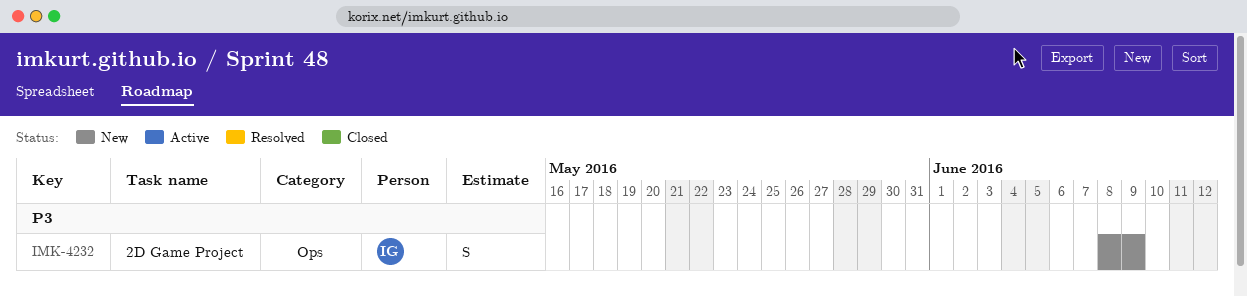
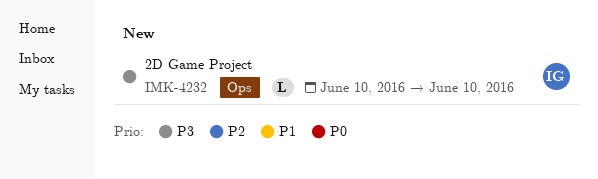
IMK-4232, estimate: S -> L
IMK-4232, start: Jun 8 -> Jun 10
IMK-4232, due: Jun 9 -> Jun 10

